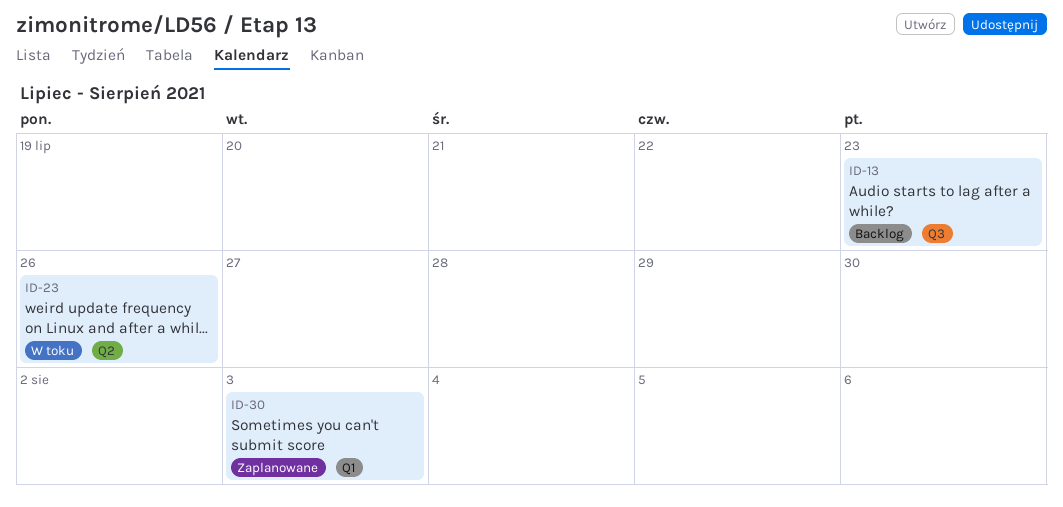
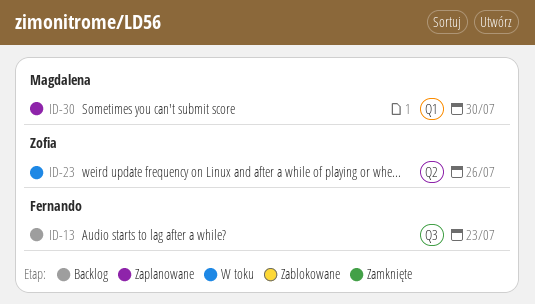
ID-30, due: Aug 3 -> Jul 30

